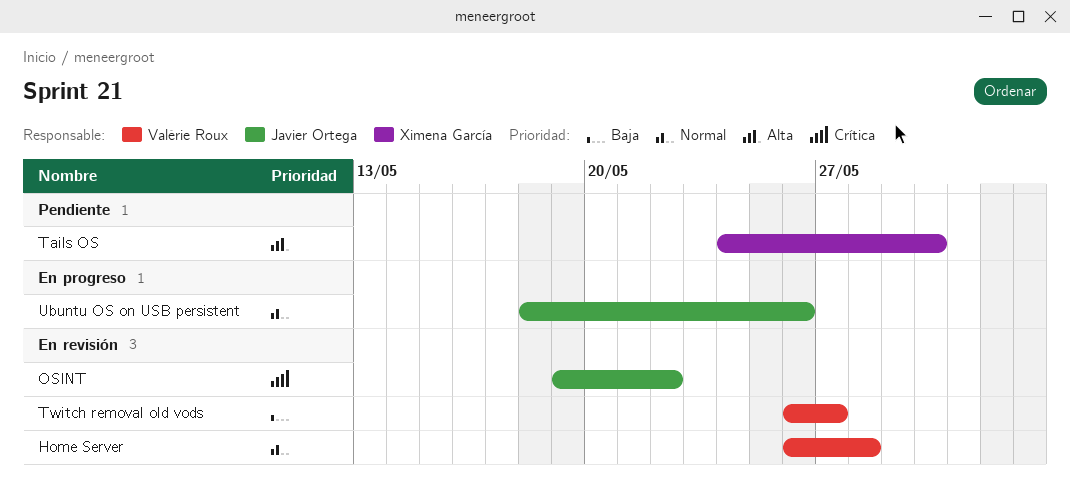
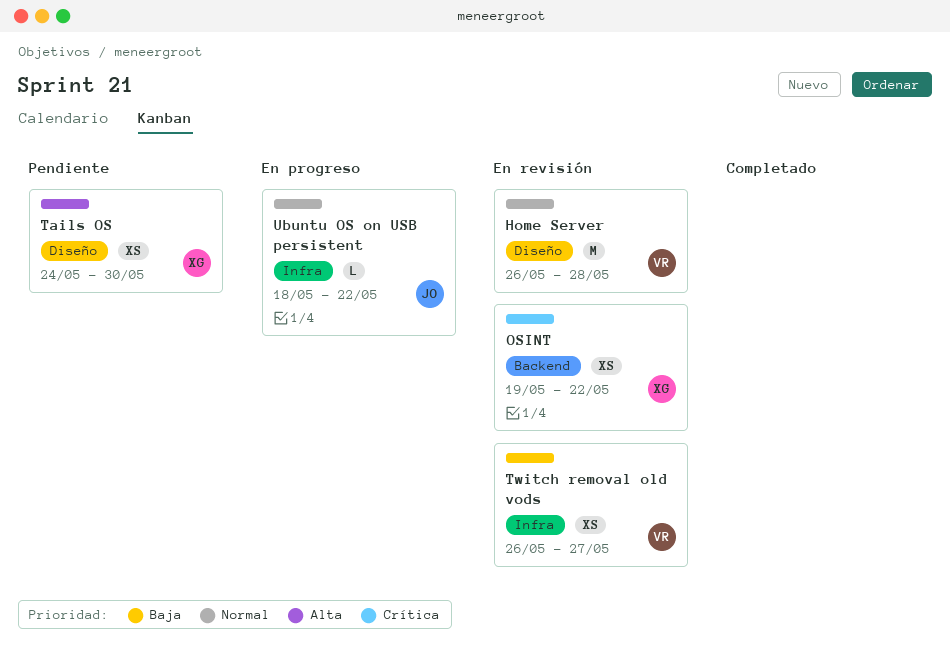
OSINT, owner: Javier Ortega -> Ximena García
Ubuntu OS on USB persistent, due: May 26 -> May 22

